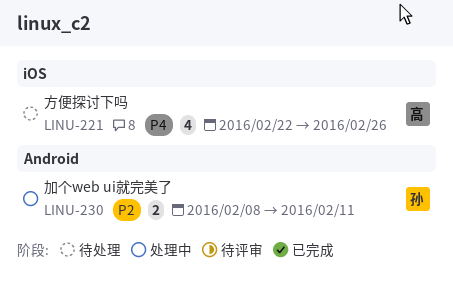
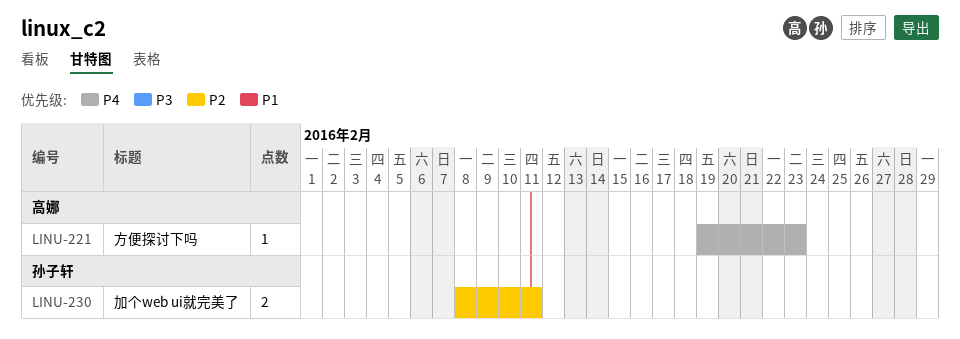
LINU-221, estimate: 4 -> 1
LINU-221, start: Feb 22 -> Feb 19
LINU-221, due: Feb 26 -> Feb 23

